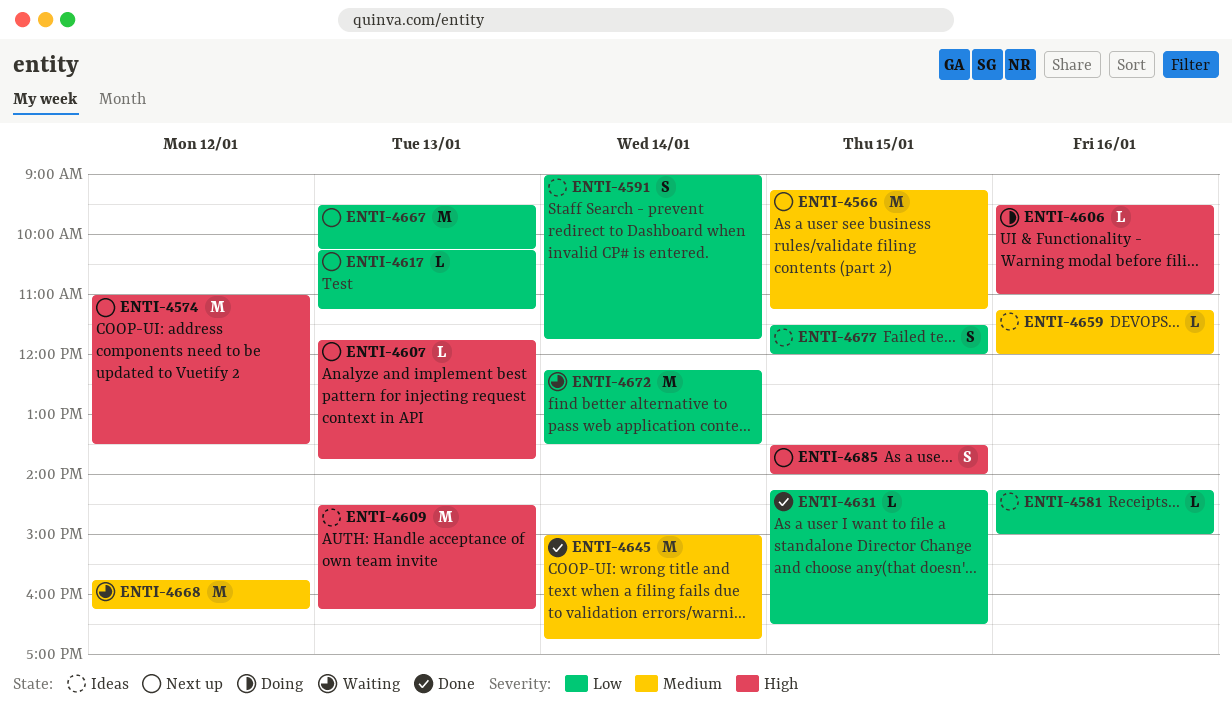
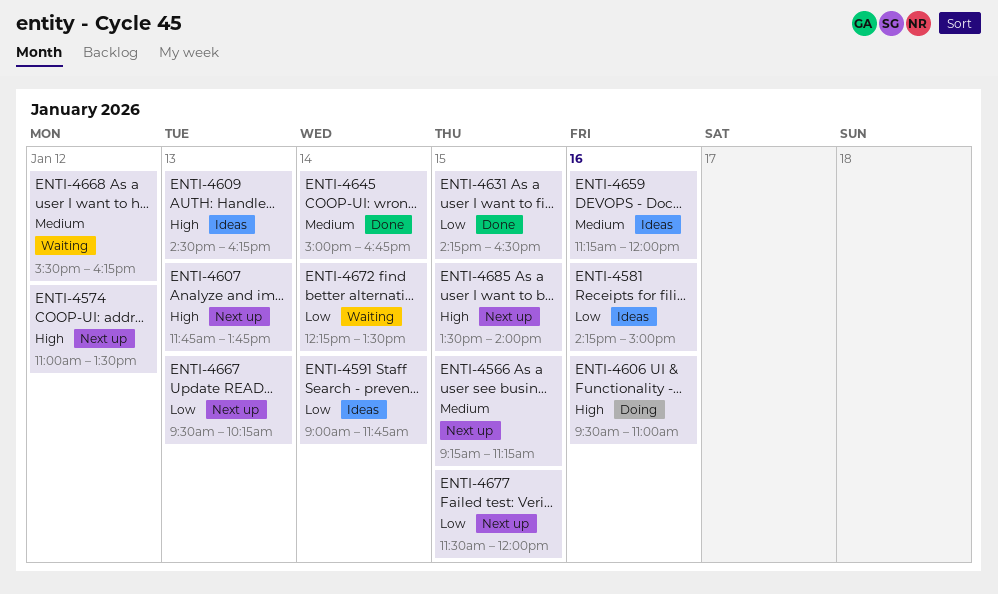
ENTI-4617: present -> none
ENTI-4668, begins: 15:45 -> 15:30
ENTI-4677, status: Ideas -> Next up

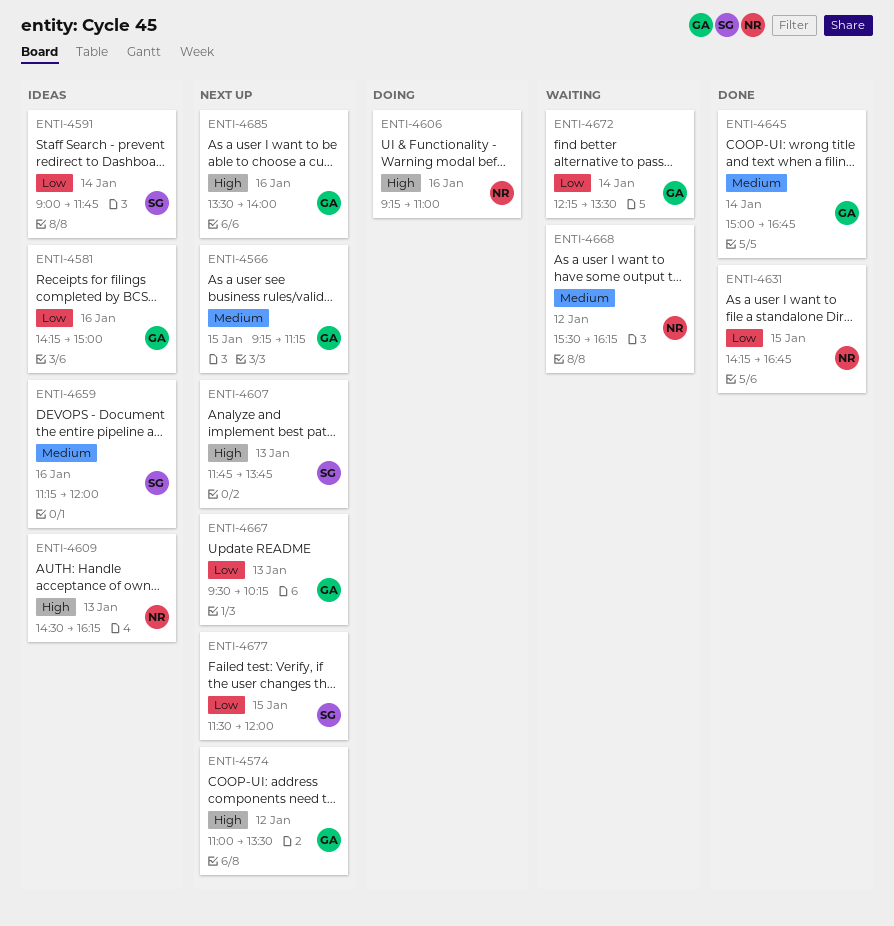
ENTI-4606, begins: 09:30 -> 09:15
ENTI-4631, ends: 16:30 -> 16:45
ENTI-4685, day: Jan 15 -> Jan 16

